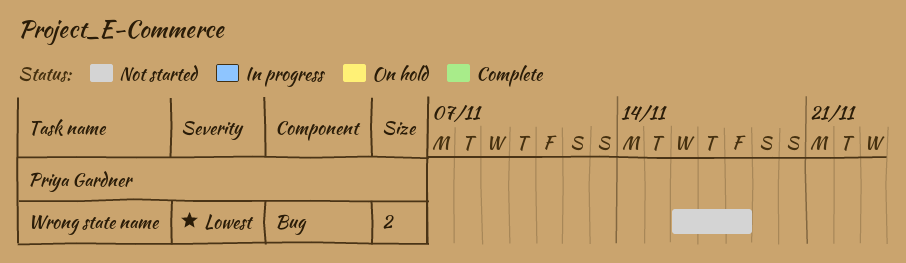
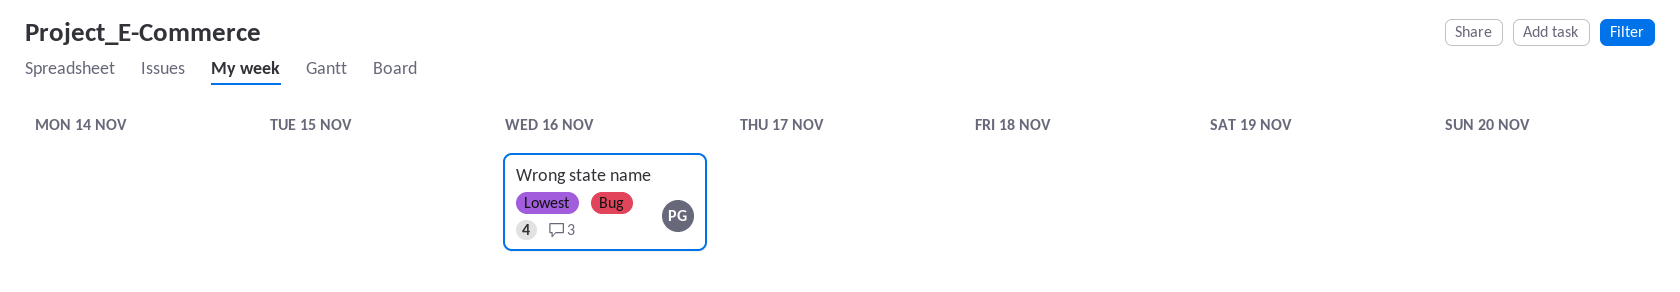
Wrong state name, estimate: 2 -> 4
Wrong state name, due: Nov 18 -> Nov 16

